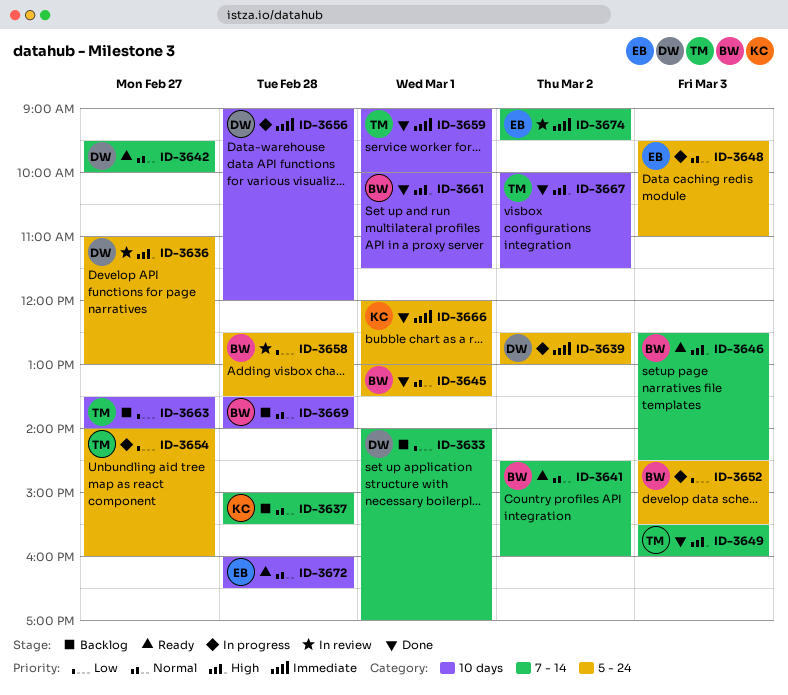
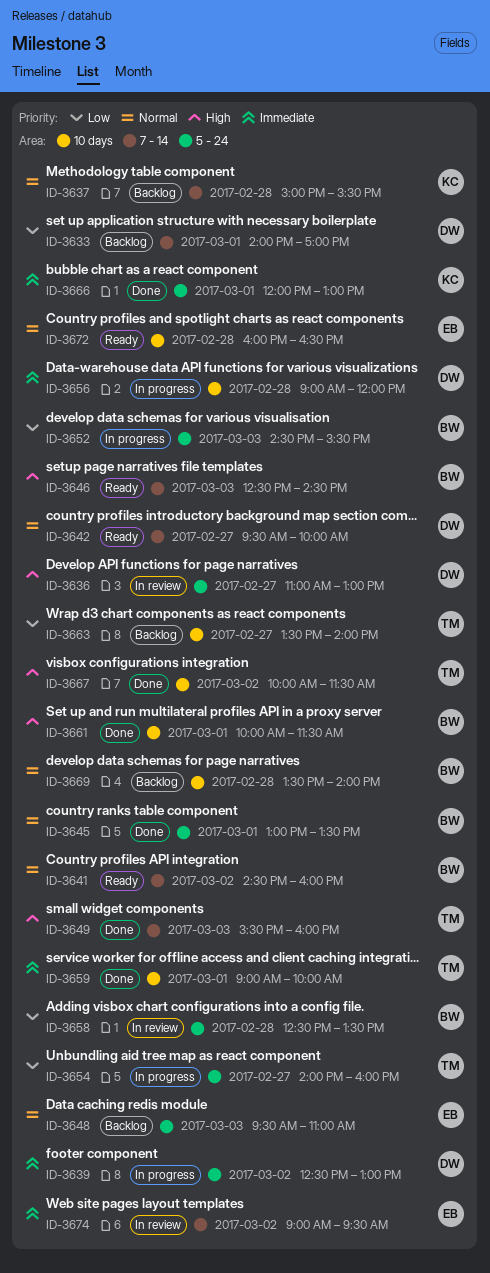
ID-3648, status: In progress -> Backlog

